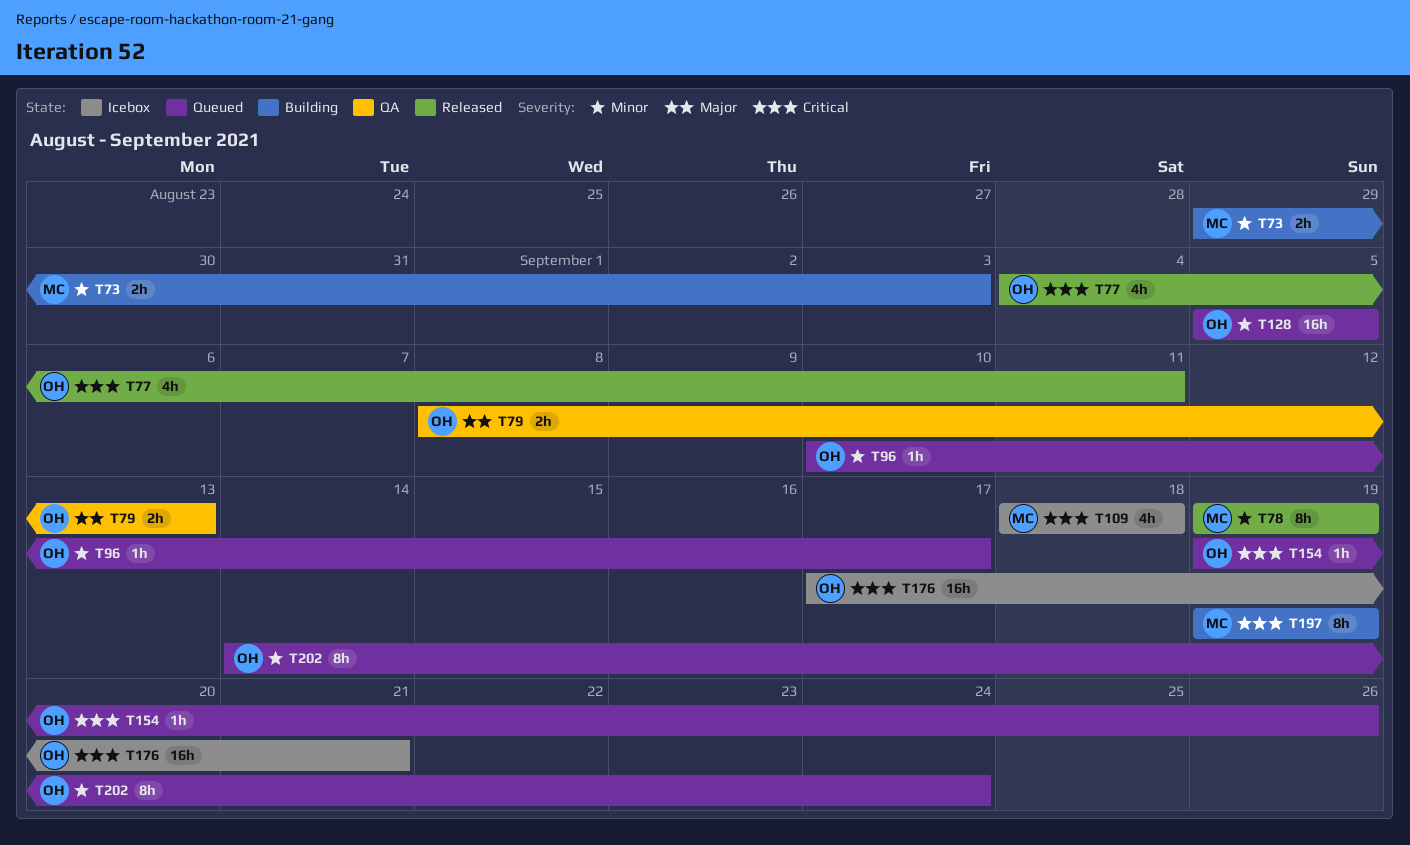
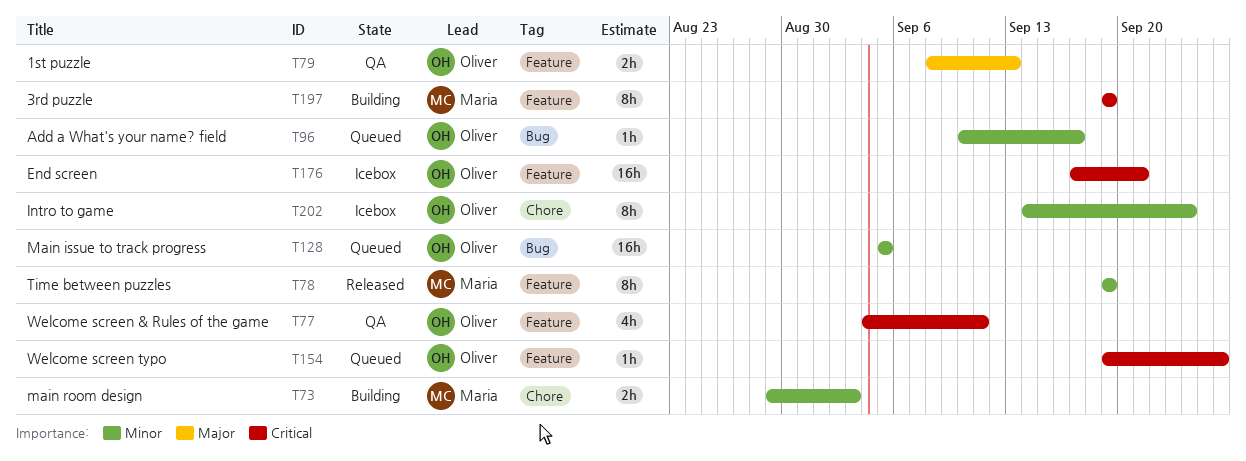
T77, status: Released -> QA
T109: present -> none
T202, status: Queued -> Icebox

